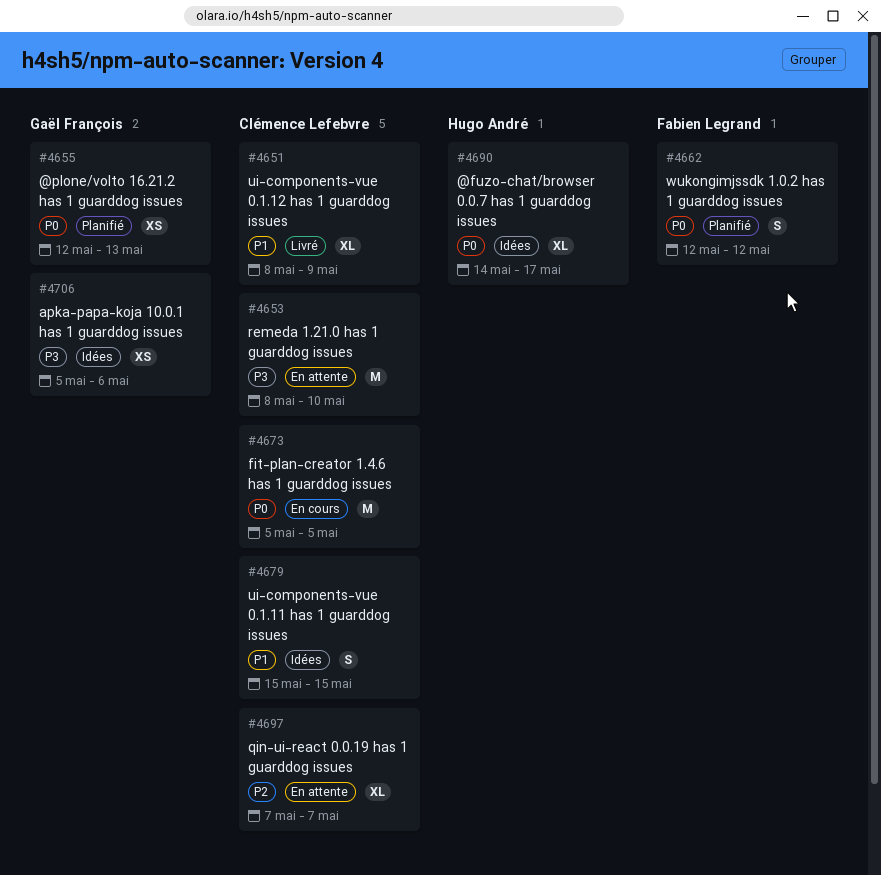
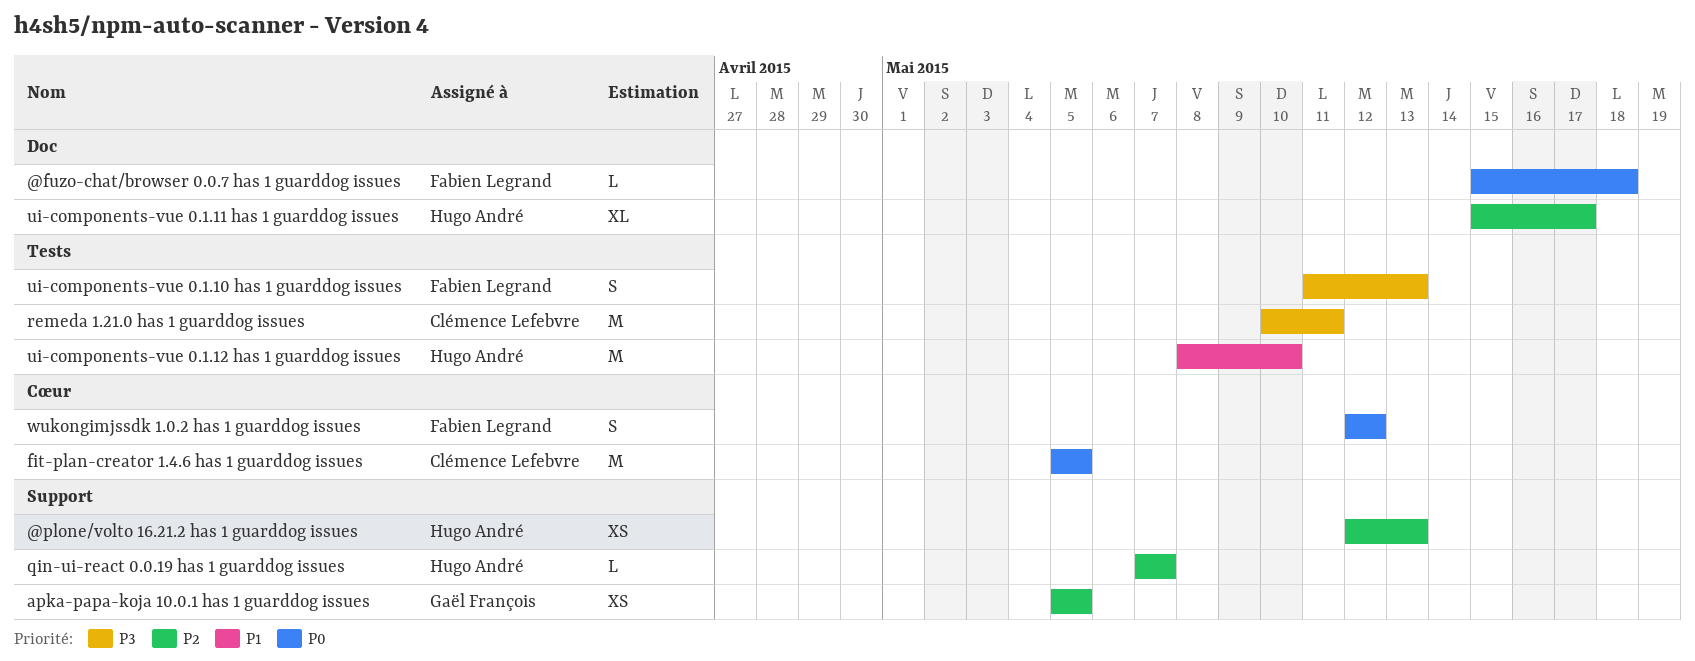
@fuzo-chat/browser 0.0.7 has 1 guarddog issues, owner: Hugo André -> Fabien Legrand
@fuzo-chat/browser 0.0.7 has 1 guarddog issues, estimate: XL -> L
@fuzo-chat/browser 0.0.7 has 1 guarddog issues, start: May 14 -> May 15
@fuzo-chat/browser 0.0.7 has 1 guarddog issues, due: May 17 -> May 18
@plone/volto 16.21.2 has 1 guarddog issues, owner: Gaël François -> Hugo André
@plone/volto 16.21.2 has 1 guarddog issues, priority: P0 -> P2
apka-papa-koja 10.0.1 has 1 guarddog issues, priority: P3 -> P2
apka-papa-koja 10.0.1 has 1 guarddog issues, due: May 6 -> May 5
qin-ui-react 0.0.19 has 1 guarddog issues, owner: Clémence Lefebvre -> Hugo André
qin-ui-react 0.0.19 has 1 guarddog issues, estimate: XL -> L
remeda 1.21.0 has 1 guarddog issues, start: May 8 -> May 10
remeda 1.21.0 has 1 guarddog issues, due: May 10 -> May 11
ui-components-vue 0.1.10 has 1 guarddog issues: none -> present
ui-components-vue 0.1.11 has 1 guarddog issues, owner: Clémence Lefebvre -> Hugo André
ui-components-vue 0.1.11 has 1 guarddog issues, priority: P1 -> P2
ui-components-vue 0.1.11 has 1 guarddog issues, estimate: S -> XL
ui-components-vue 0.1.11 has 1 guarddog issues, due: May 15 -> May 17
ui-components-vue 0.1.12 has 1 guarddog issues, owner: Clémence Lefebvre -> Hugo André
ui-components-vue 0.1.12 has 1 guarddog issues, estimate: XL -> M
ui-components-vue 0.1.12 has 1 guarddog issues, due: May 9 -> May 10

